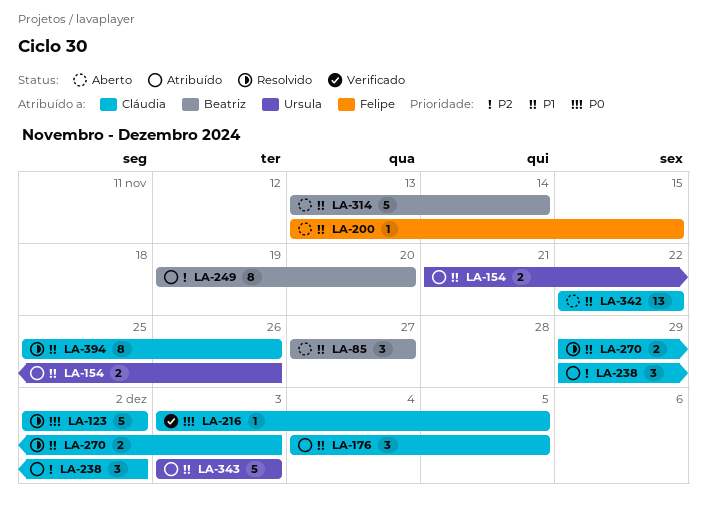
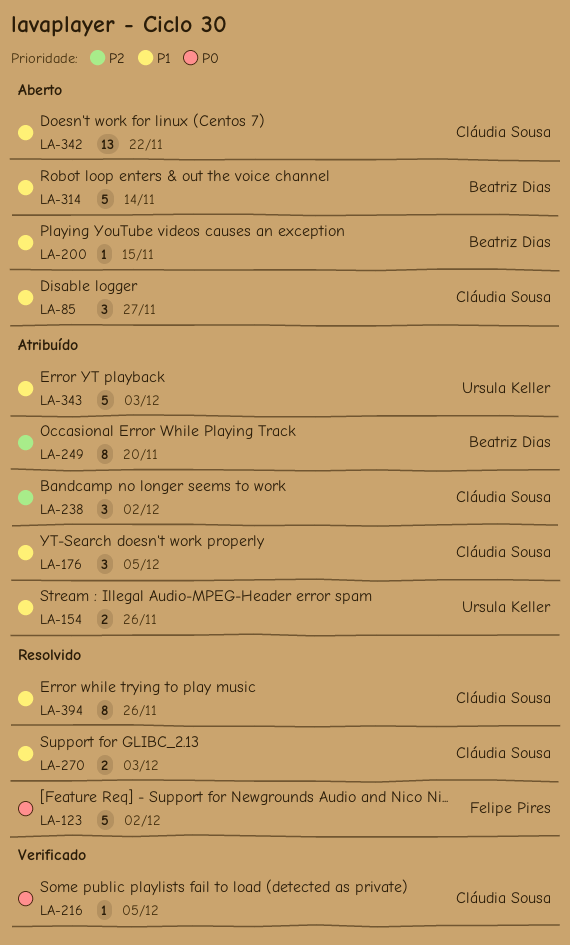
LA-85, owner: Beatriz Dias -> Cláudia Sousa
LA-123, owner: Cláudia Sousa -> Felipe Pires
LA-200, owner: Felipe Pires -> Beatriz Dias

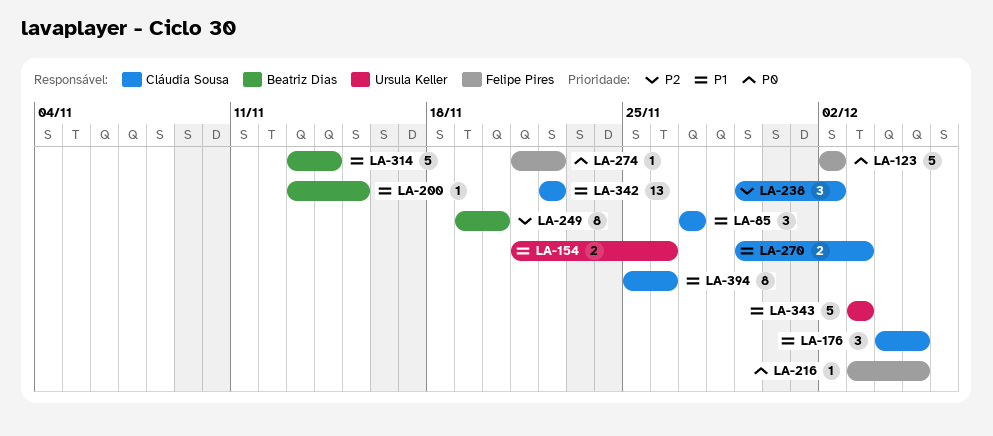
LA-216, owner: Cláudia Sousa -> Felipe Pires
LA-274: none -> present

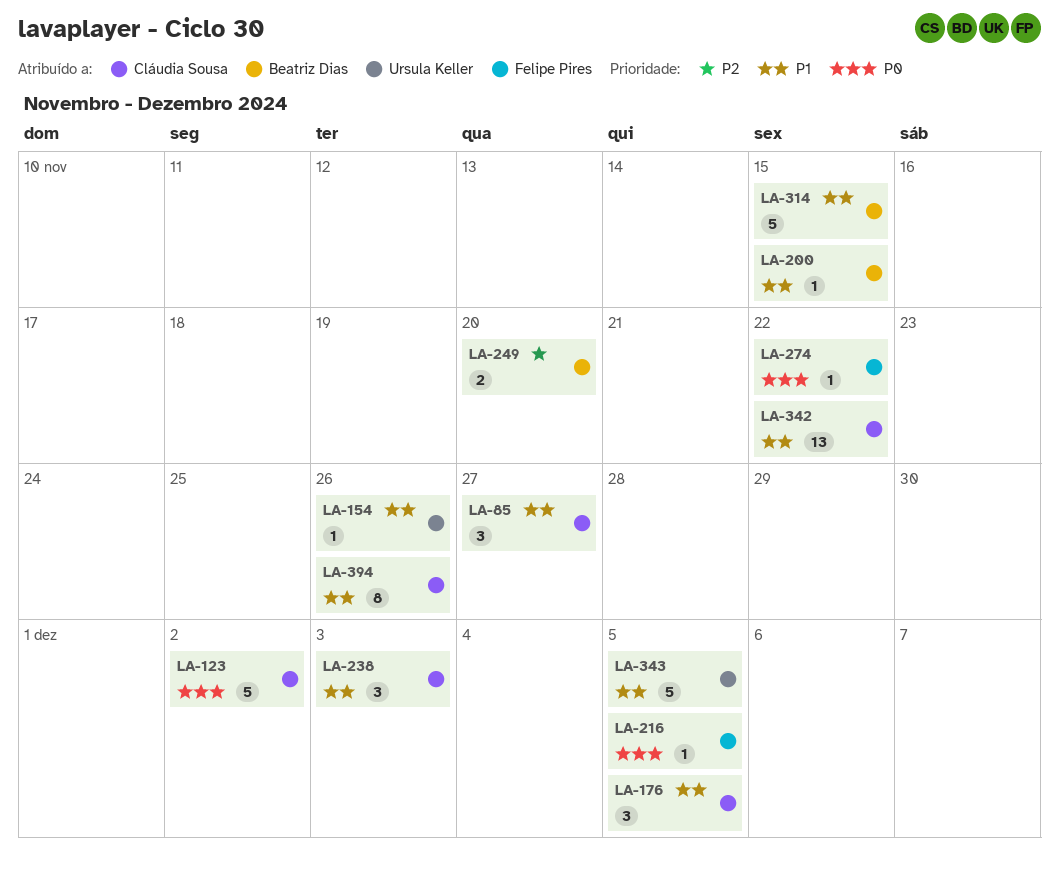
LA-123, owner: Felipe Pires -> Cláudia Sousa
LA-154, estimate: 2 -> 1
LA-238, priority: P2 -> P1
LA-238, due: Dec 2 -> Dec 3
LA-249, estimate: 8 -> 2
LA-270: present -> none
LA-314, due: Nov 14 -> Nov 15
LA-343, due: Dec 3 -> Dec 5

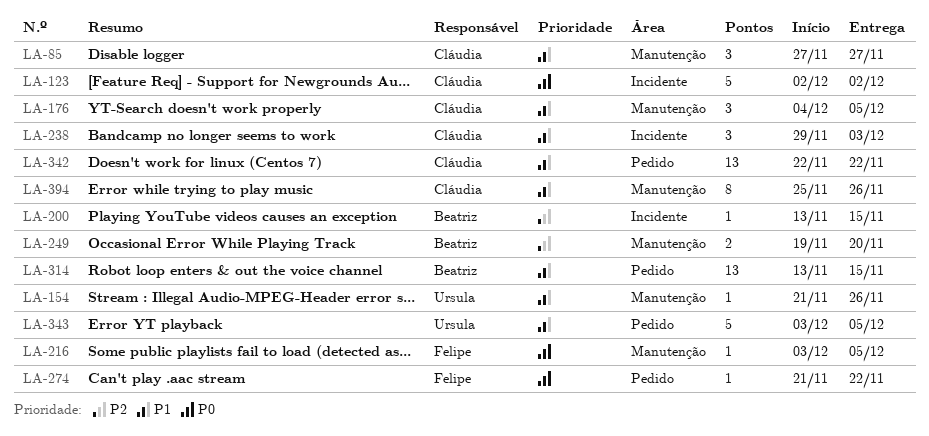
LA-200, priority: P1 -> P2
LA-314, estimate: 5 -> 13

